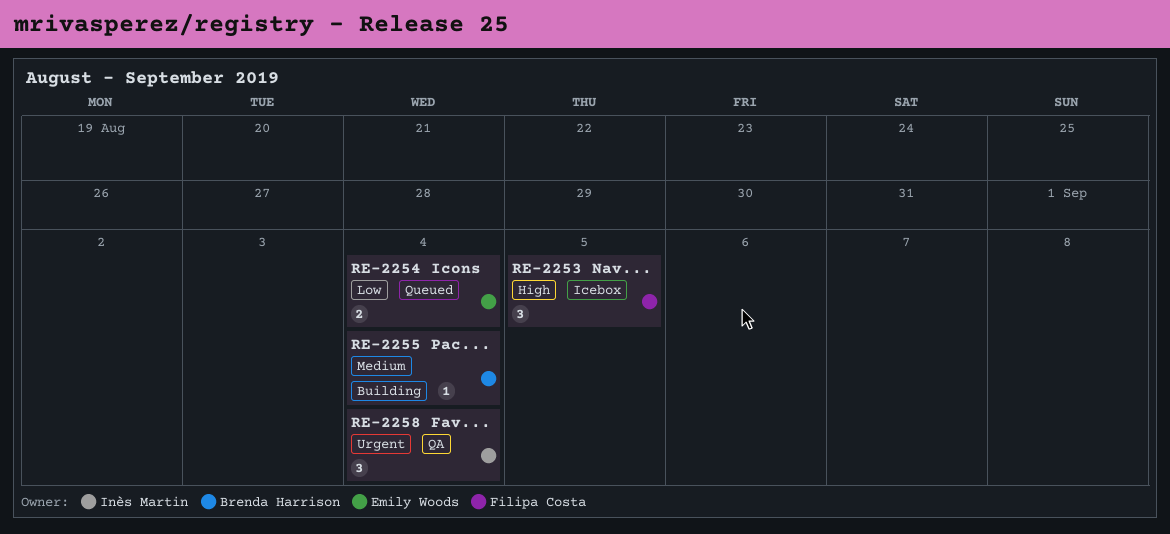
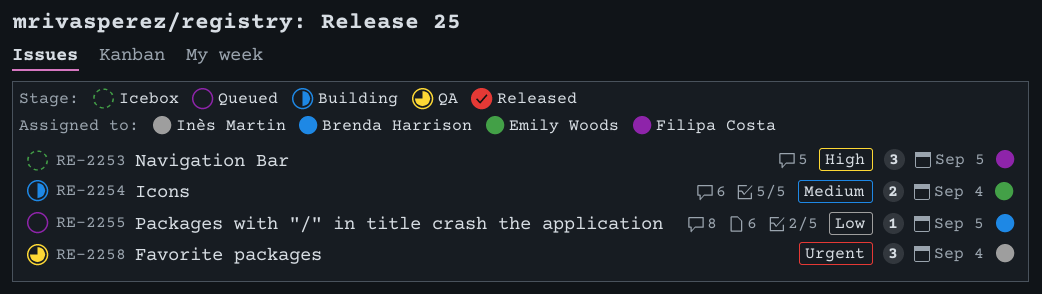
RE-2254, status: Queued -> Building
RE-2254, priority: Low -> Medium
RE-2255, status: Building -> Queued
RE-2255, priority: Medium -> Low
RE-2255, due: Sep 4 -> Sep 5

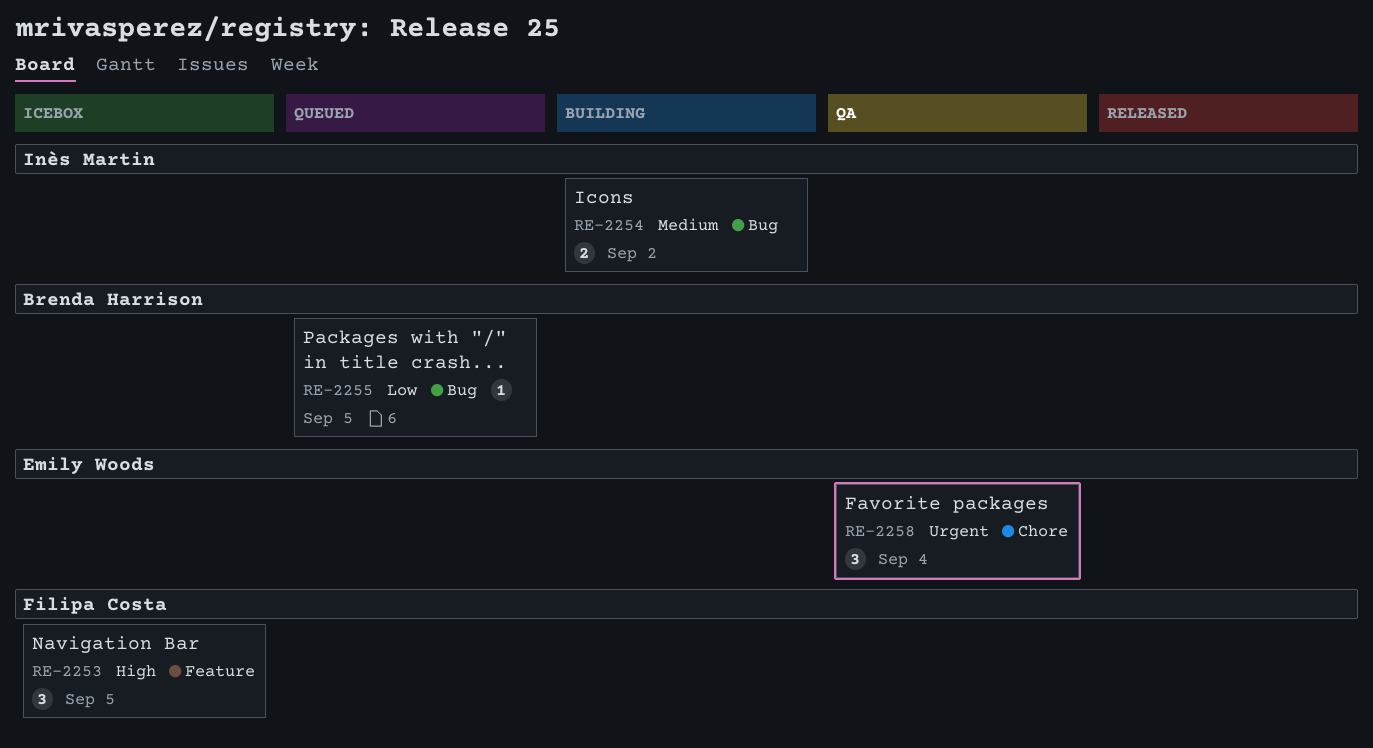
RE-2254, owner: Emily Woods -> Inès Martin
RE-2254, due: Sep 4 -> Sep 2
RE-2258, owner: Inès Martin -> Emily Woods

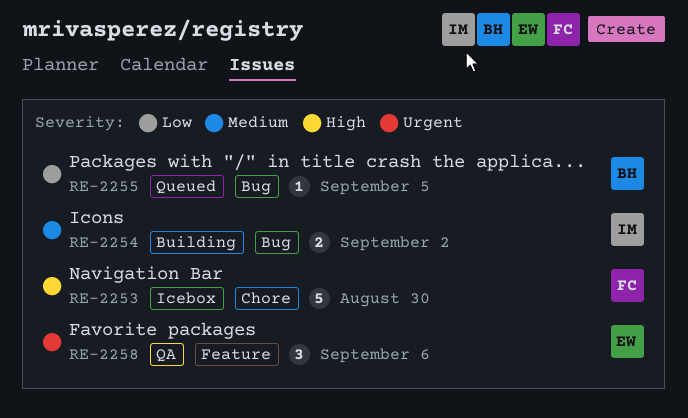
RE-2253, label: Feature -> Chore
RE-2253, estimate: 3 -> 5
RE-2253, due: Sep 5 -> Aug 30
RE-2258, label: Chore -> Feature
RE-2258, due: Sep 4 -> Sep 6

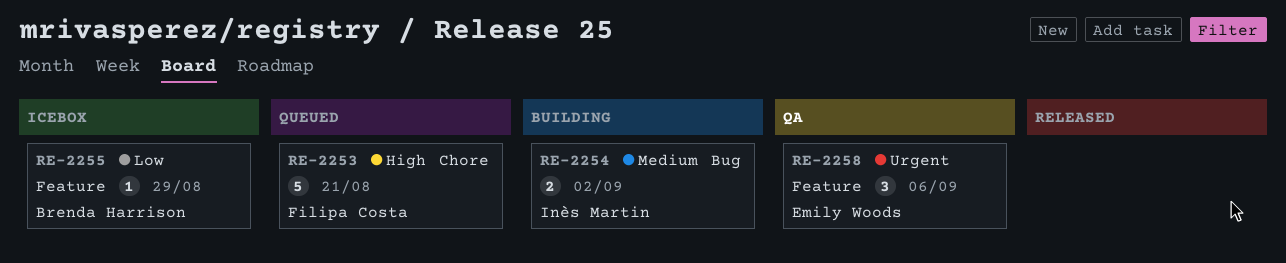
RE-2253, status: Icebox -> Queued
RE-2253, due: Aug 30 -> Aug 21
RE-2255, status: Queued -> Icebox
RE-2255, label: Bug -> Feature
RE-2255, due: Sep 5 -> Aug 29

